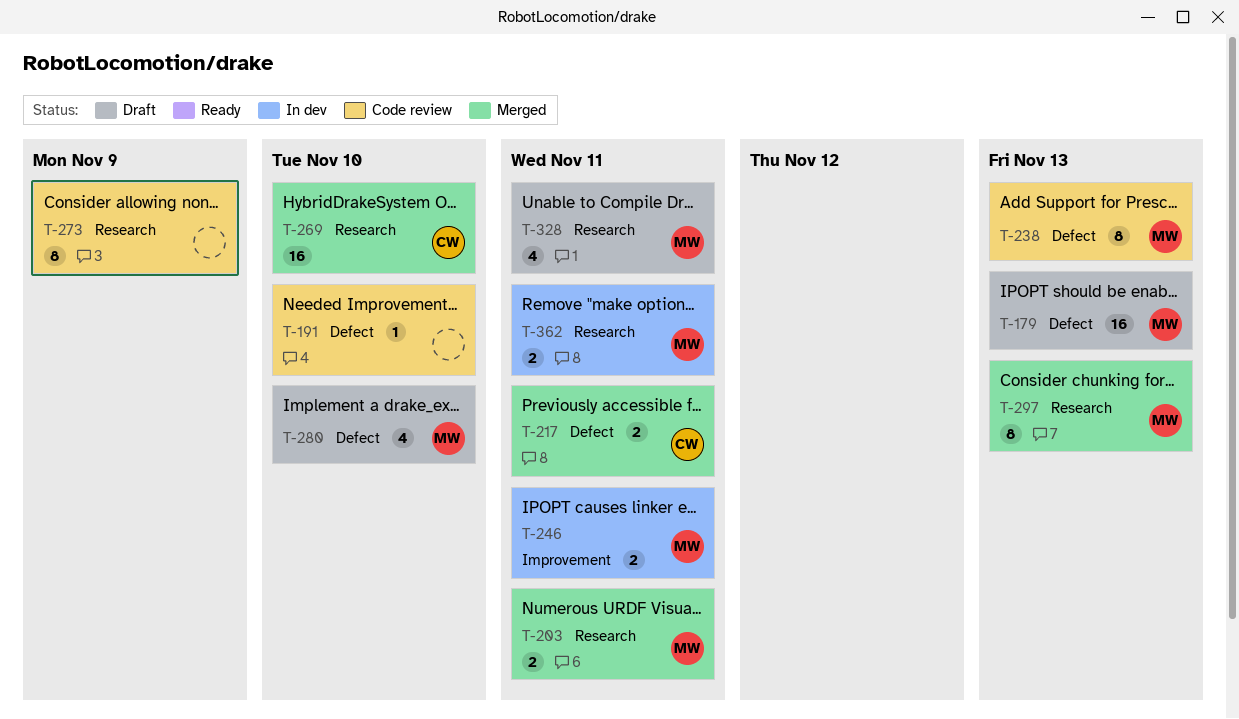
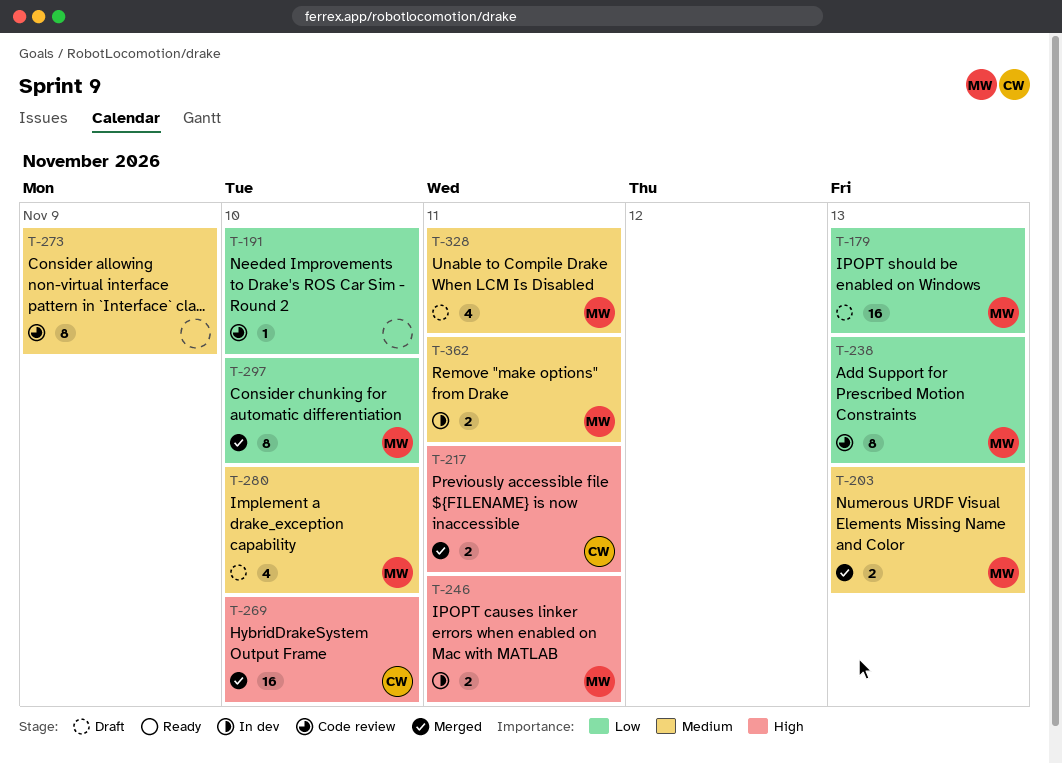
T-203, due: Nov 11 -> Nov 13
T-297, due: Nov 13 -> Nov 10

